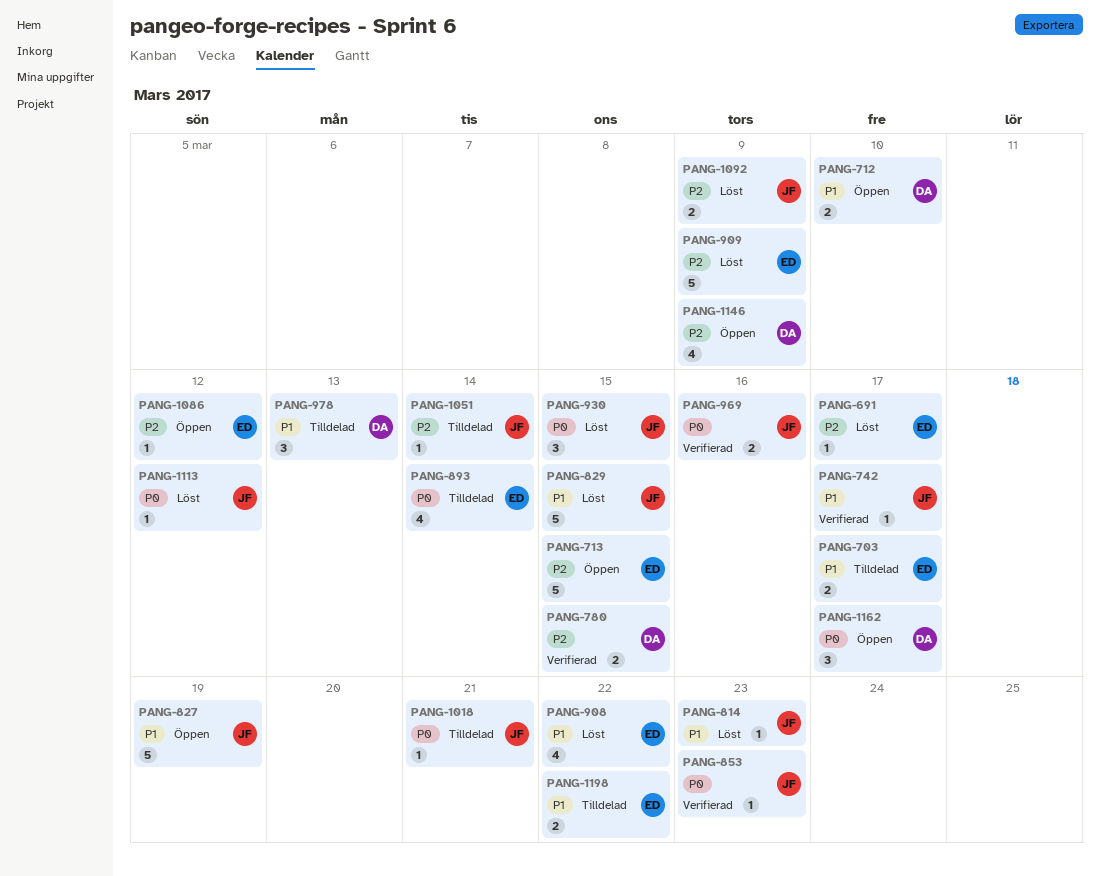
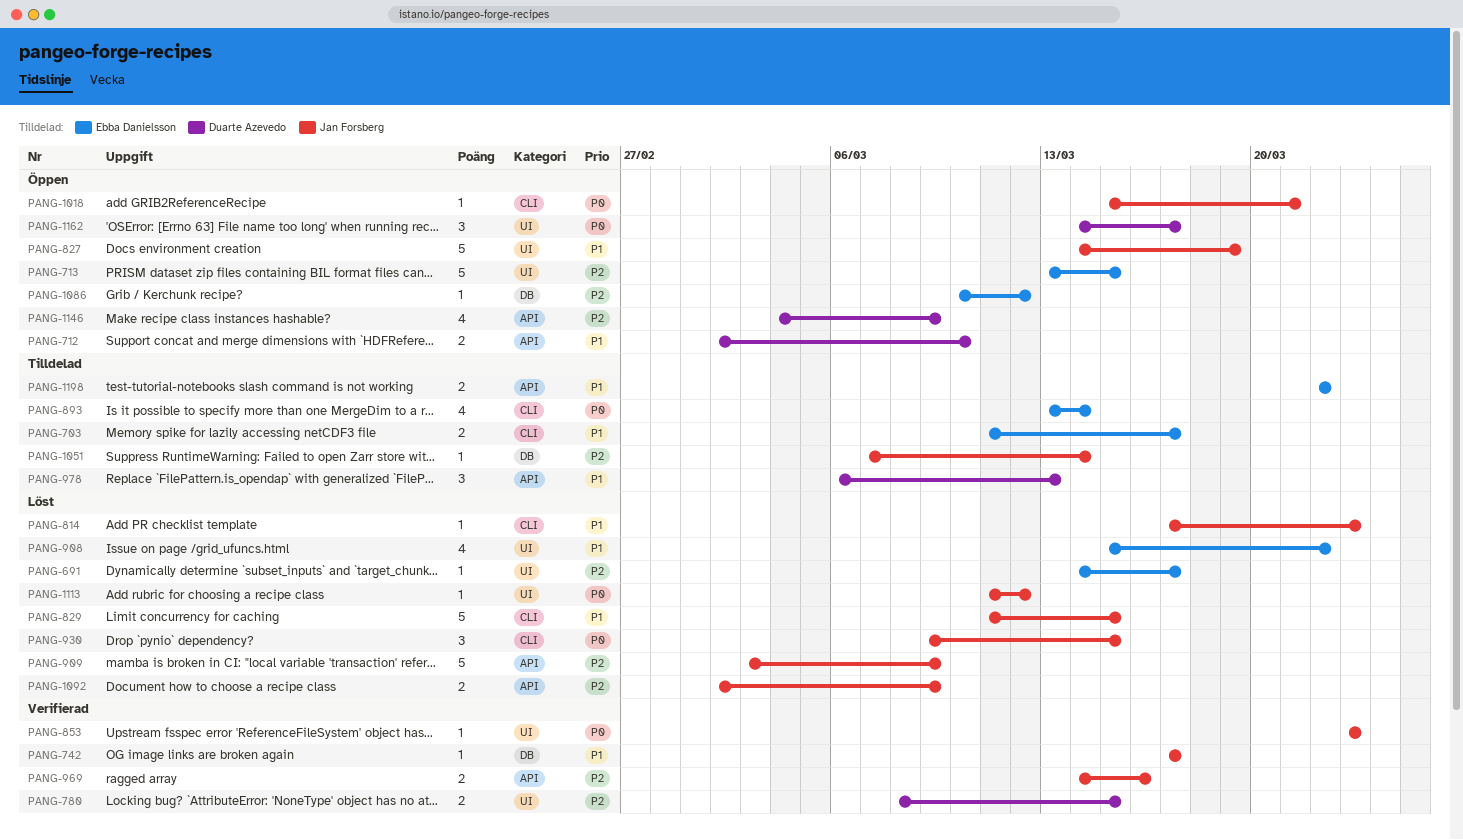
PANG-909, owner: Ebba Danielsson -> Jan Forsberg
PANG-969, priority: P0 -> P2
PANG-1018, status: Tilldelad -> Öppen

